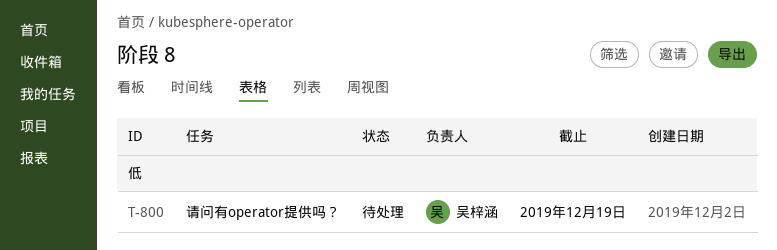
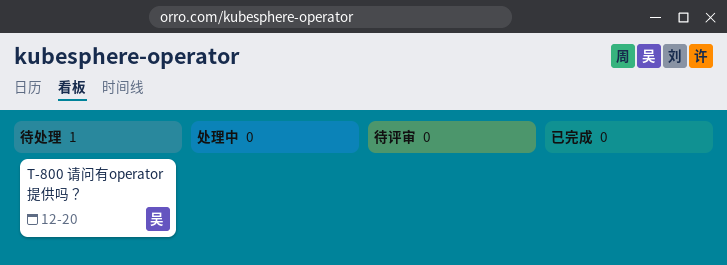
T-800, due: Dec 19 -> Dec 20

